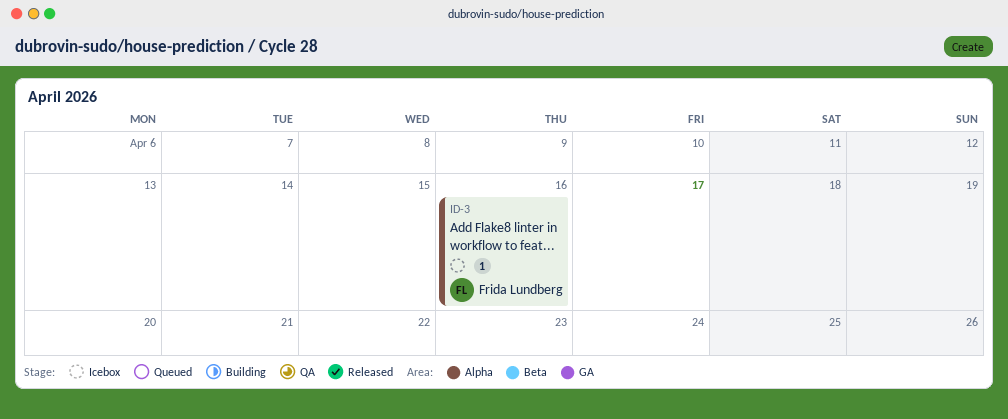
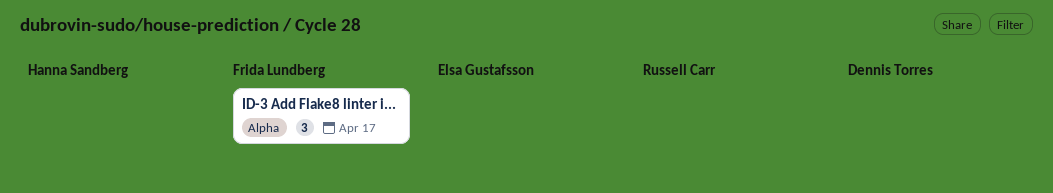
ID-3, estimate: 1 -> 3
ID-3, due: Apr 16 -> Apr 17

